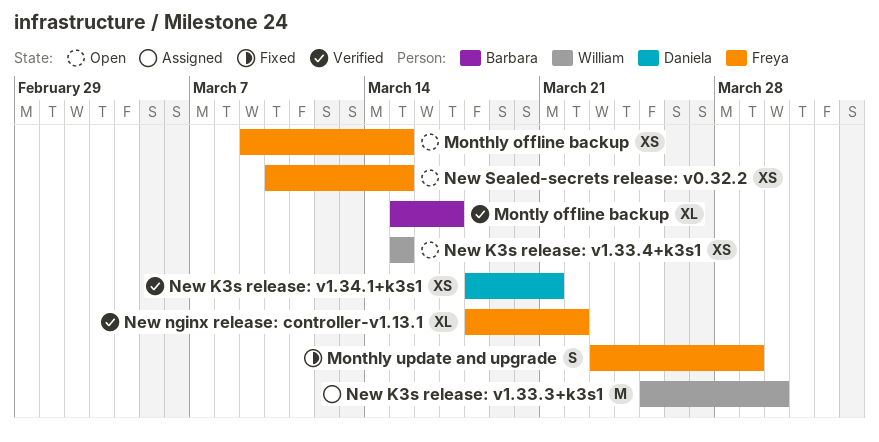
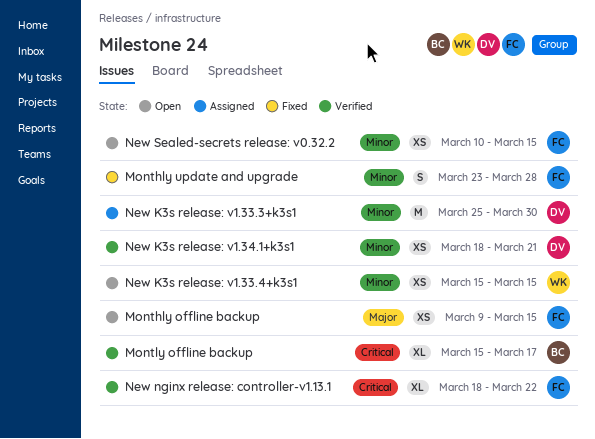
Monthly update and upgrade, due: Mar 29 -> Mar 28
New K3s release: v1.33.3+k3s1, owner: William -> Daniela

